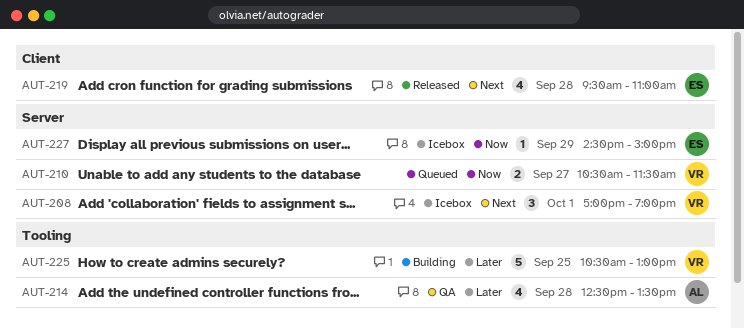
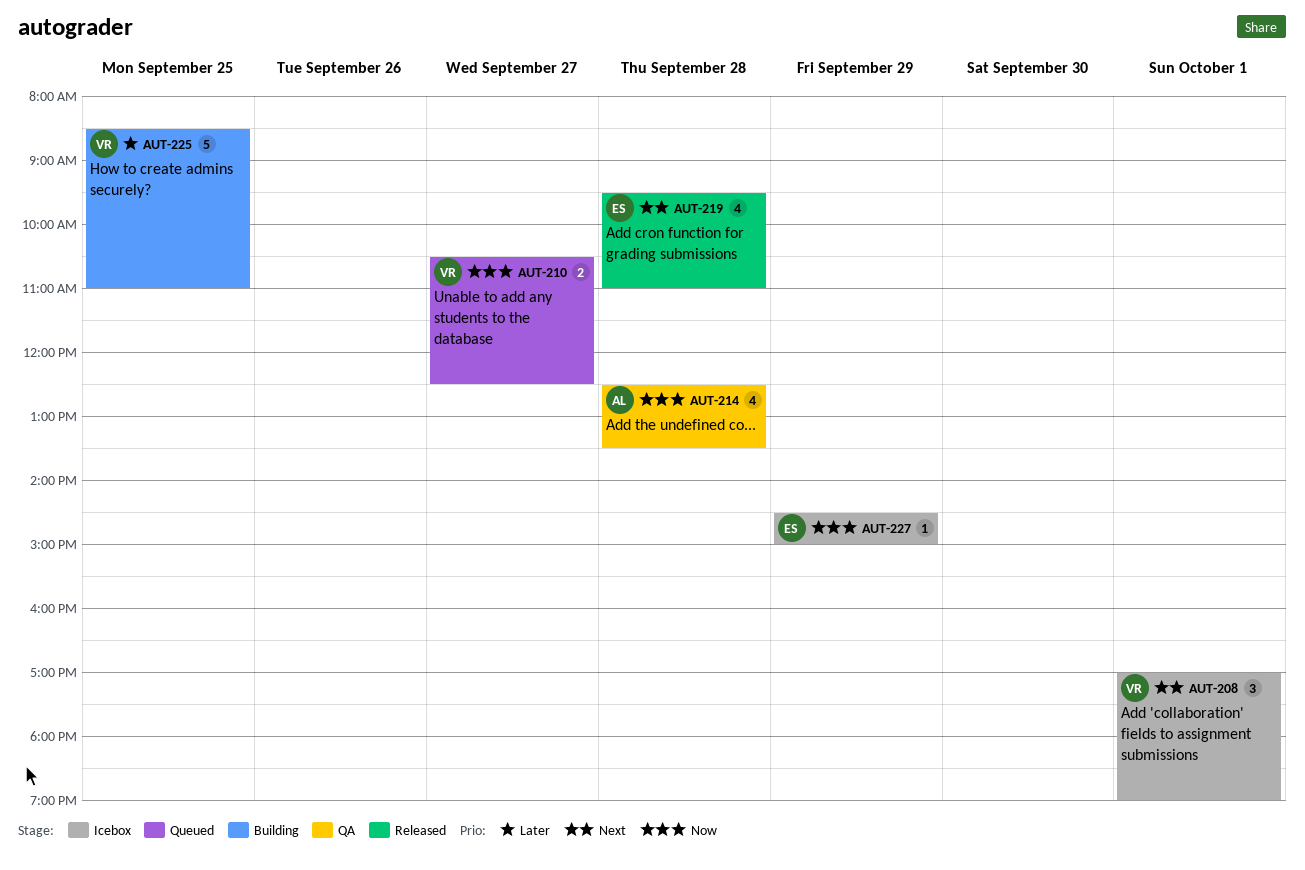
AUT-210, ends: 11:30 -> 12:30
AUT-214, priority: Later -> Now
AUT-225, begins: 10:30 -> 08:30
AUT-225, ends: 13:00 -> 11:00

